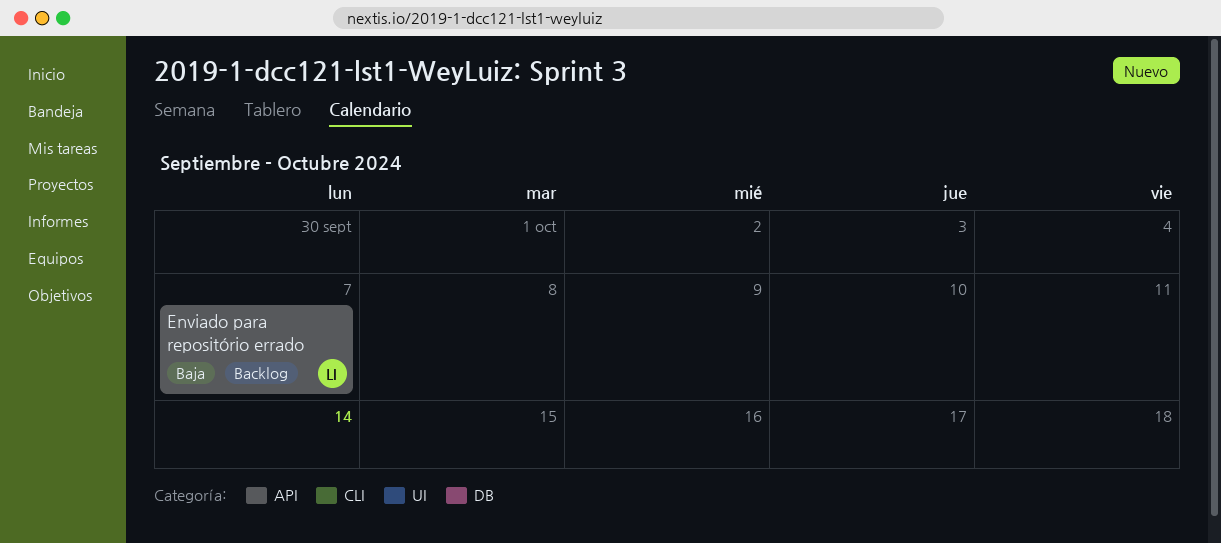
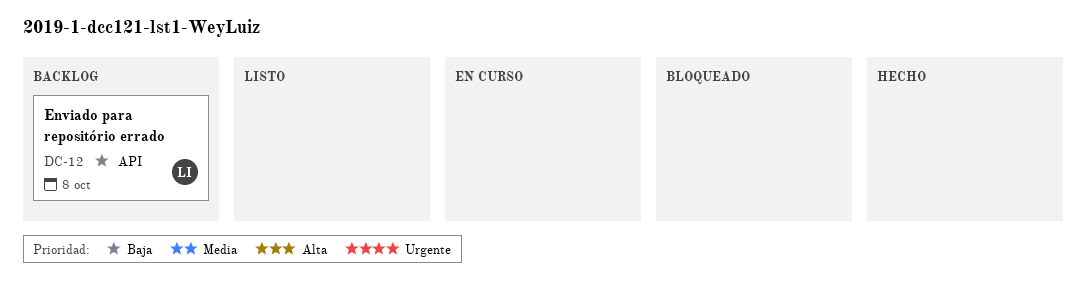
Enviado para repositório errado, due: Oct 7 -> Oct 8

